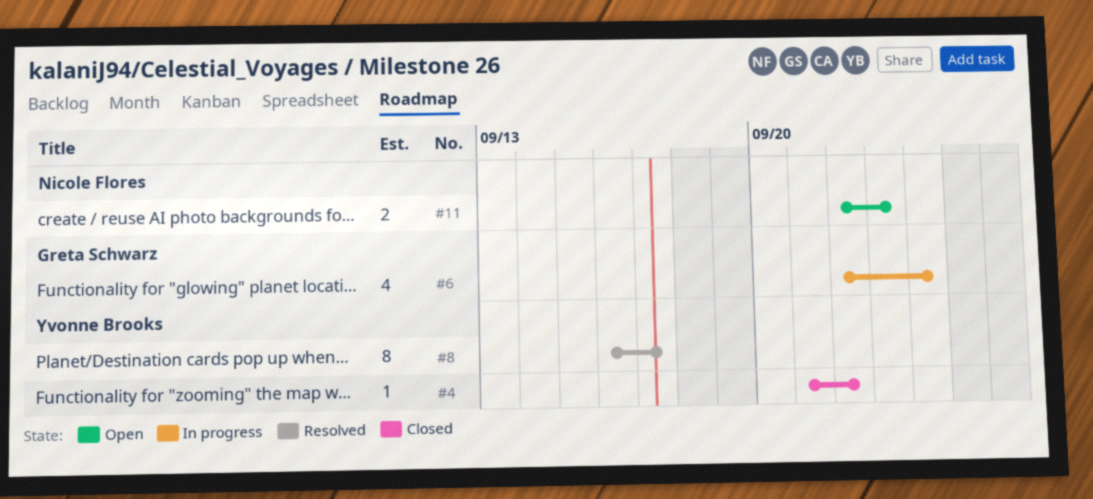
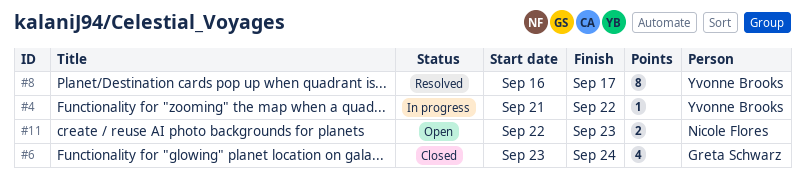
#4, status: Closed -> In progress
#6, status: In progress -> Closed
#6, start: Sep 22 -> Sep 23

